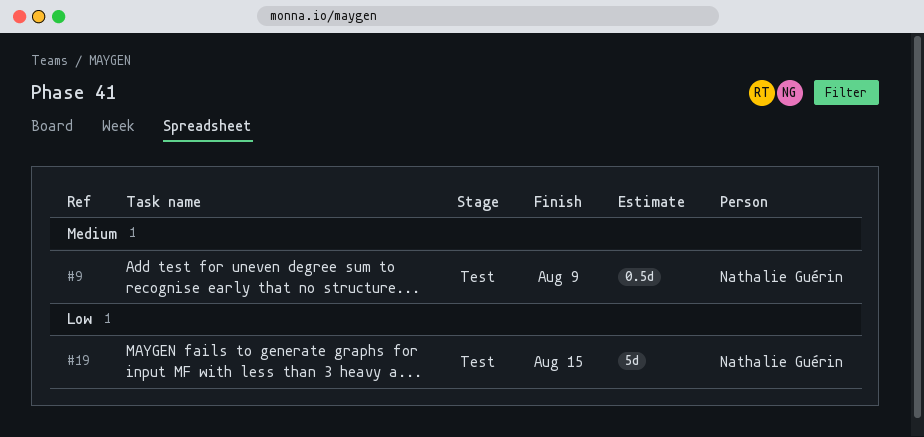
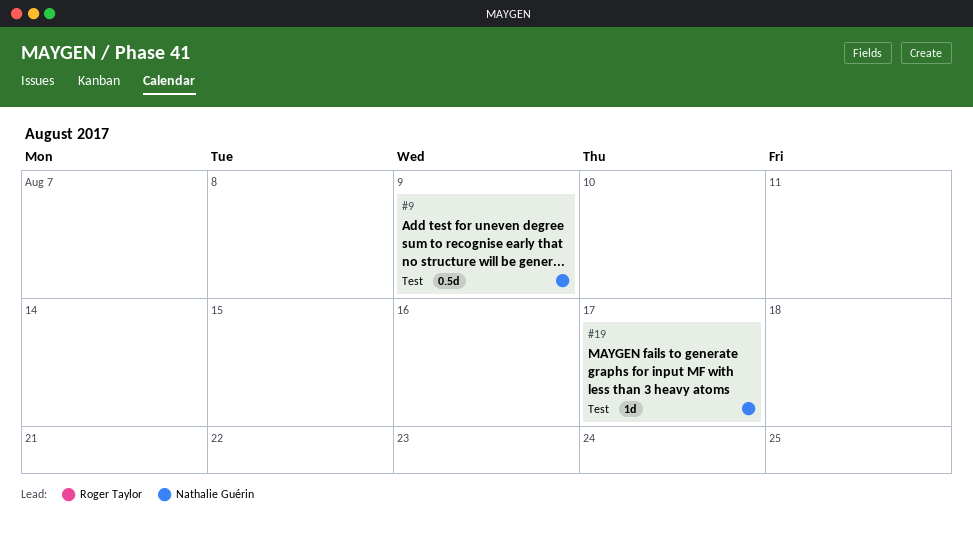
#19, estimate: 5d -> 1d
#19, due: Aug 15 -> Aug 17

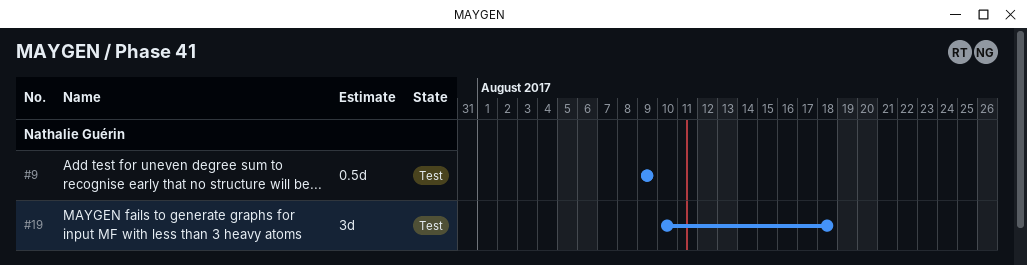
#19, estimate: 1d -> 3d
#19, due: Aug 17 -> Aug 18

